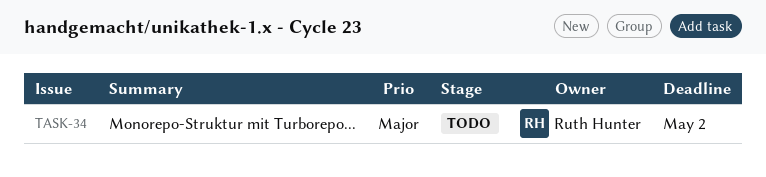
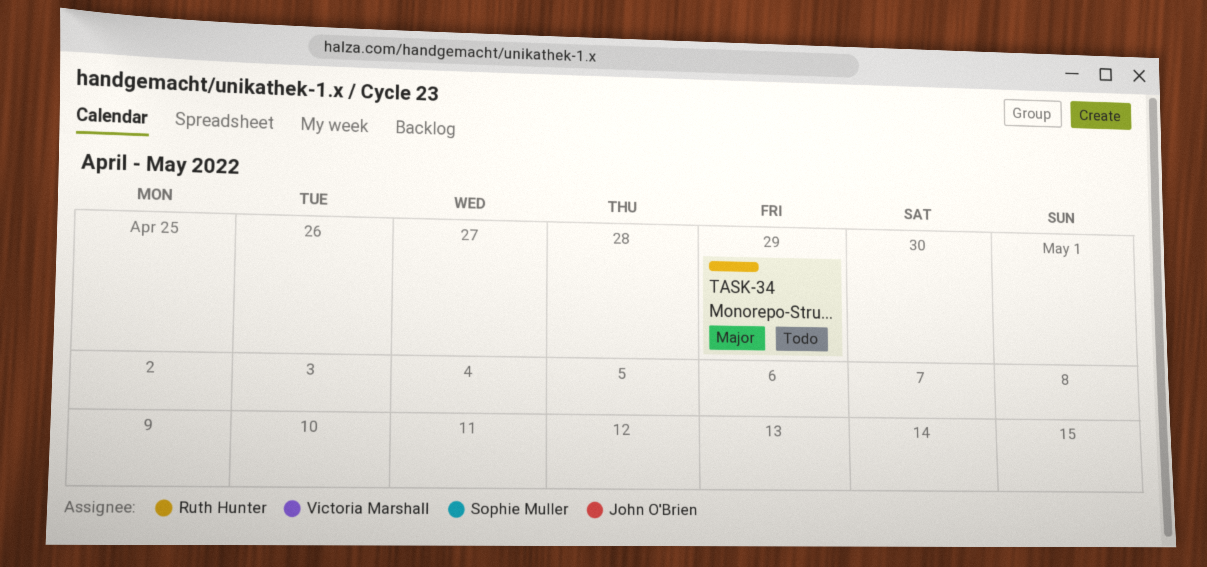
TASK-34, due: May 2 -> Apr 29

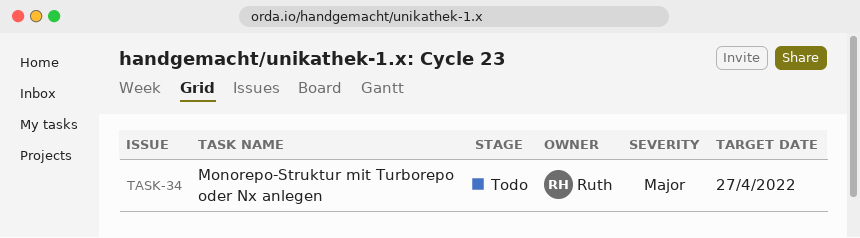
TASK-34, due: Apr 29 -> Apr 27

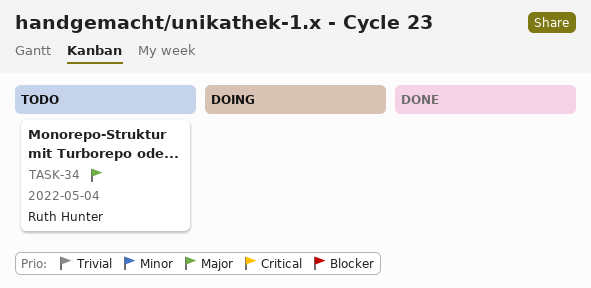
TASK-34, due: Apr 27 -> May 4

